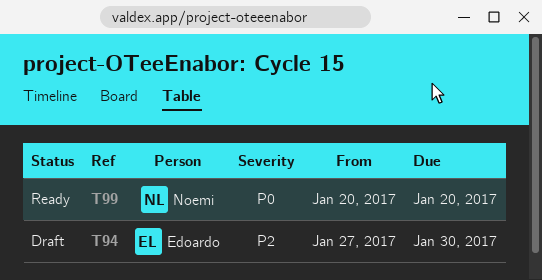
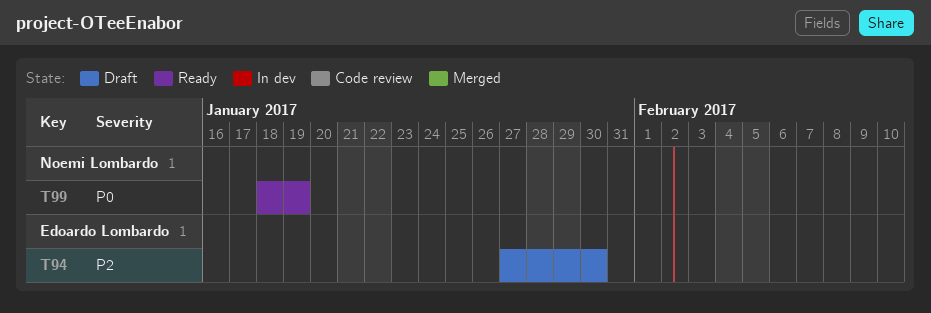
T99, start: Jan 20 -> Jan 18
T99, due: Jan 20 -> Jan 19

